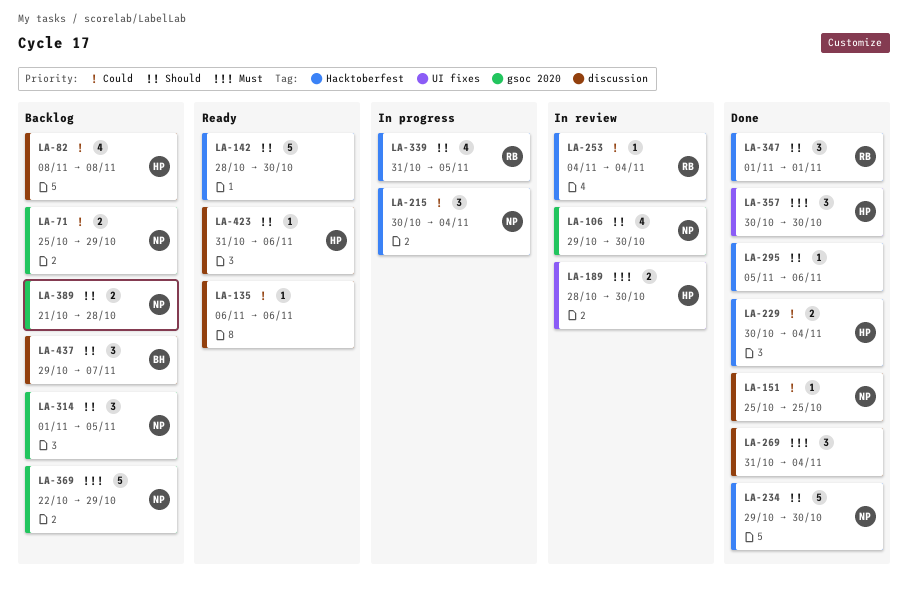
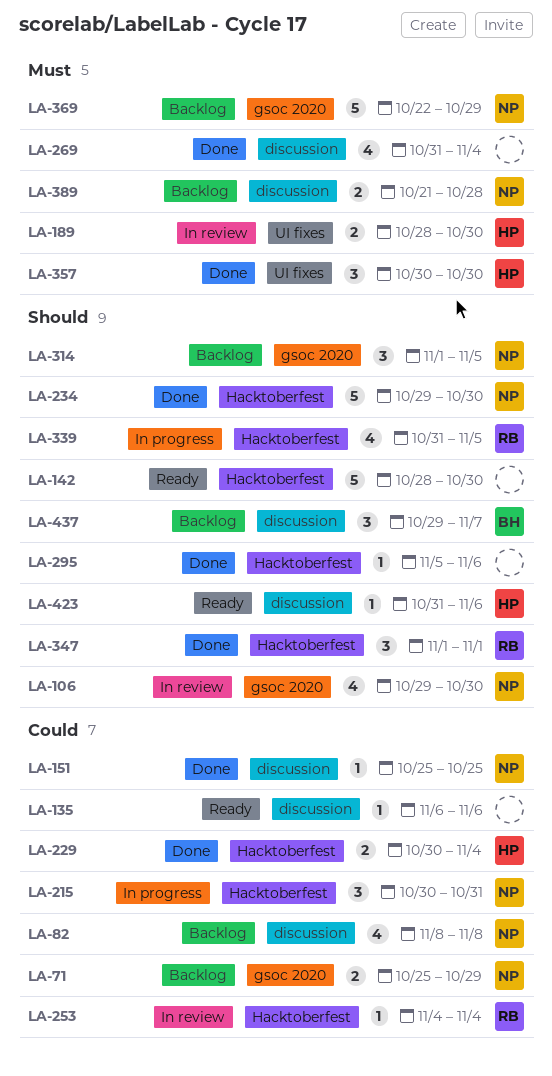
LA-82, owner: HP -> NP
LA-215, due: Nov 4 -> Oct 31
LA-269, estimate: 3 -> 4
LA-389, priority: Should -> Must
LA-389, label: gsoc 2020 -> discussion

